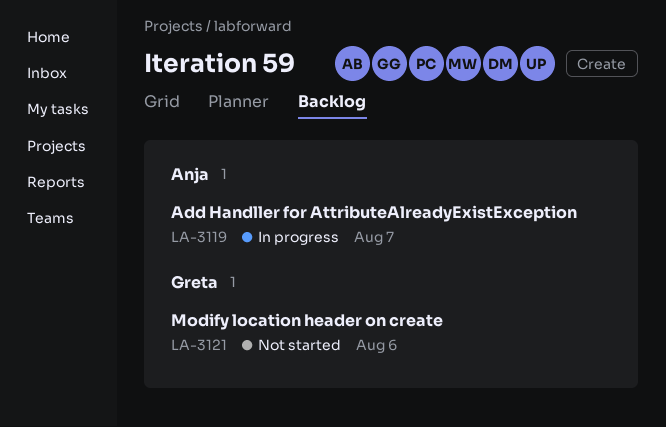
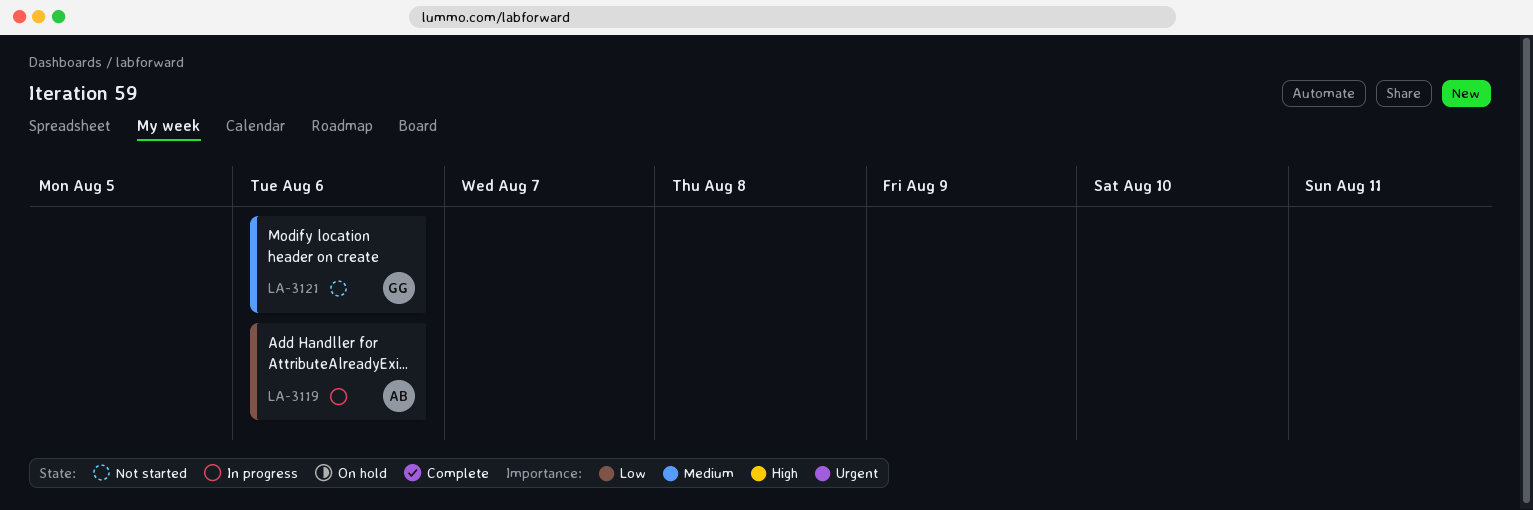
LA-3119, due: Aug 7 -> Aug 6

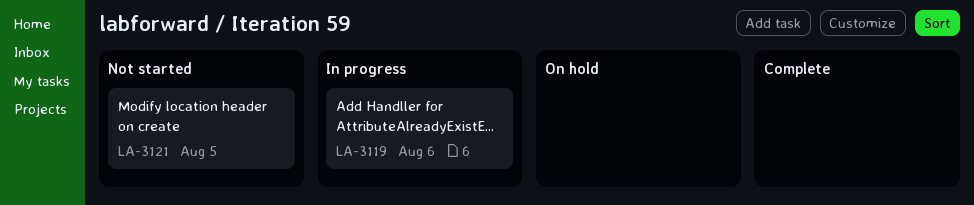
LA-3121, due: Aug 6 -> Aug 5

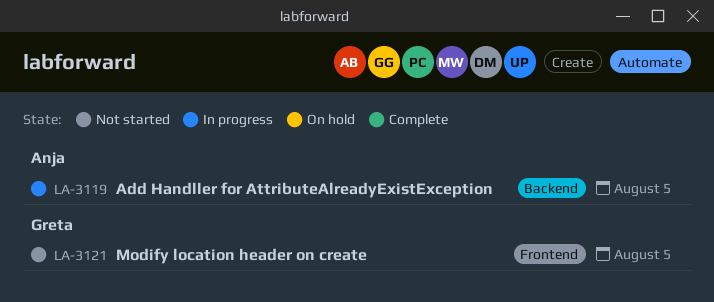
LA-3119, due: Aug 6 -> Aug 5

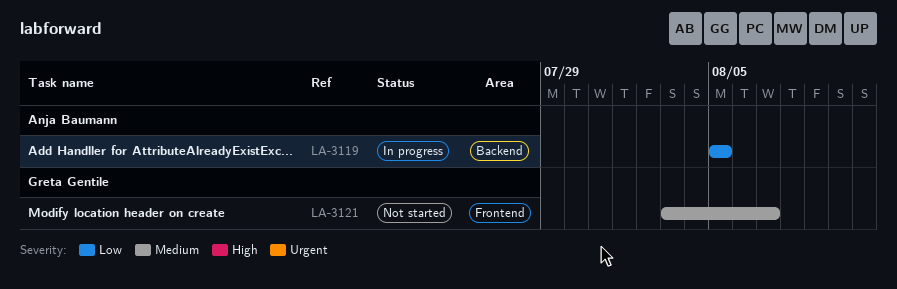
LA-3121, due: Aug 5 -> Aug 7

